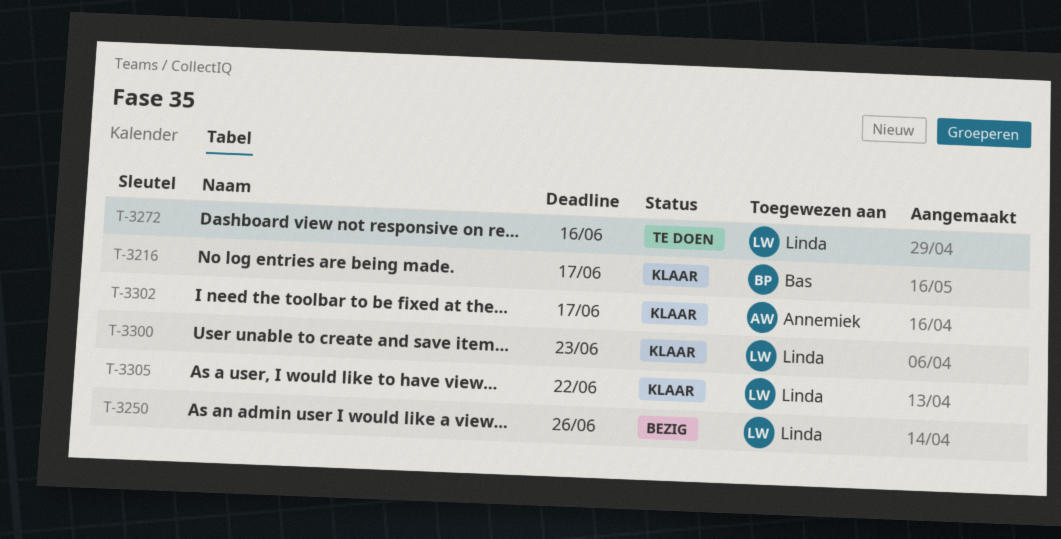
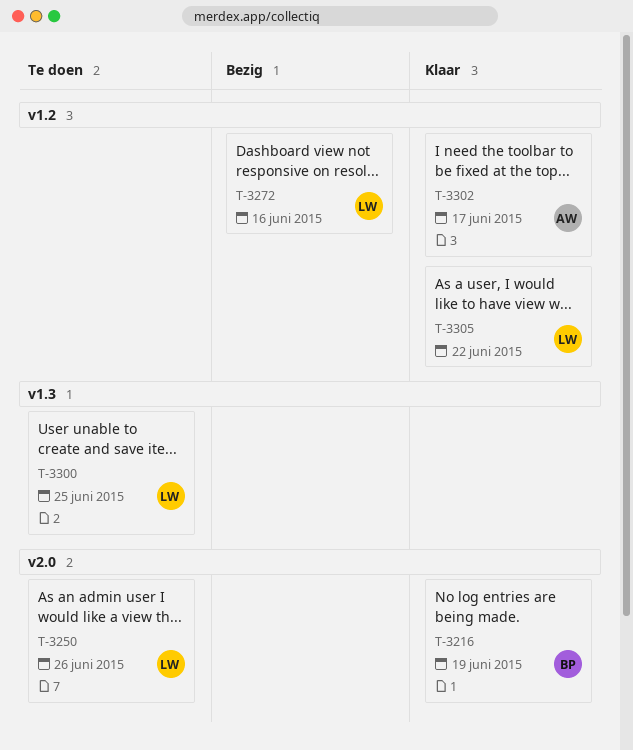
T-3216, due: Jun 17 -> Jun 19
T-3250, status: Bezig -> Te doen
T-3272, status: Te doen -> Bezig
T-3300, status: Klaar -> Te doen
T-3300, due: Jun 23 -> Jun 25

